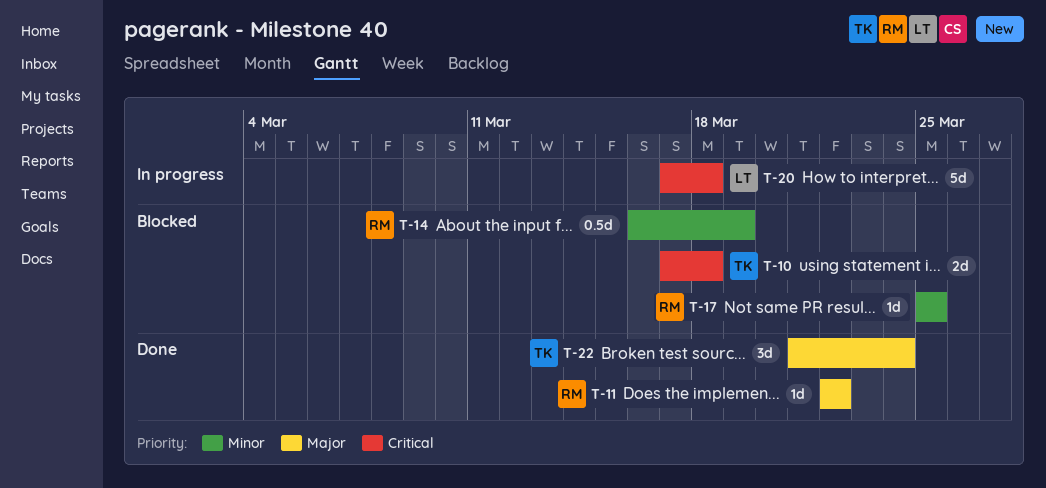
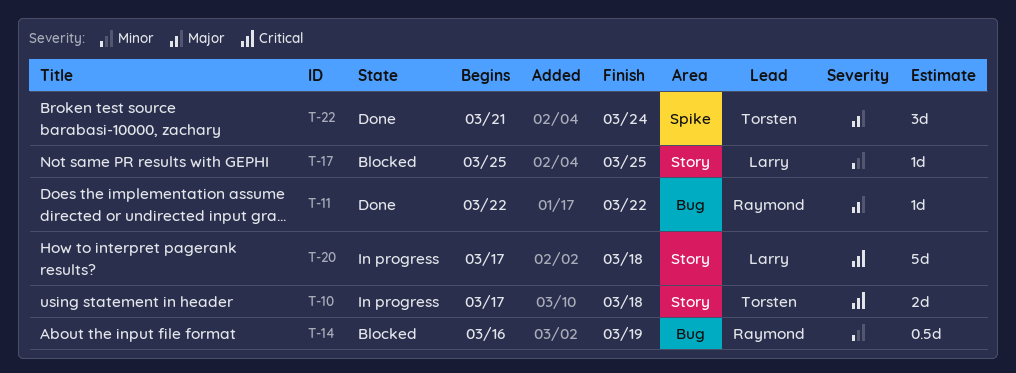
T-10, status: Blocked -> In progress
T-17, owner: Raymond -> Larry

